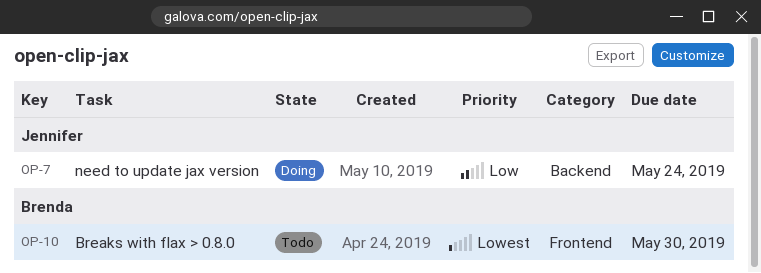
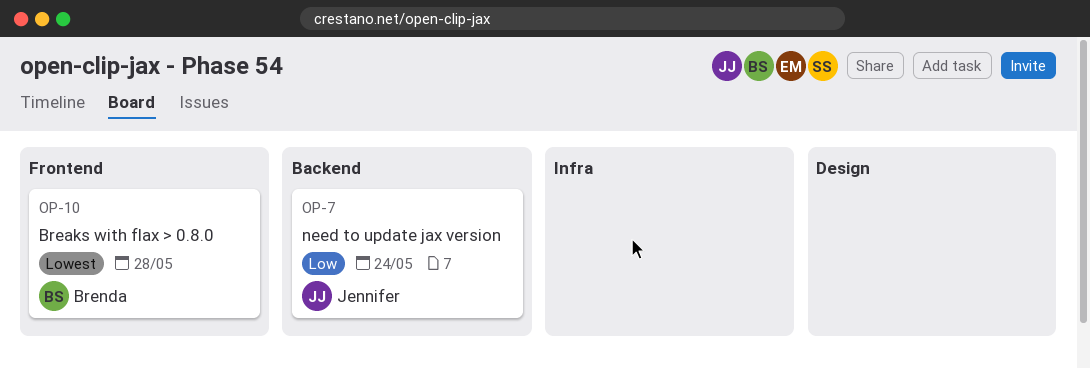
OP-10, due: May 30 -> May 28

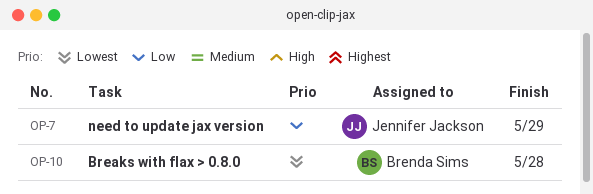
OP-7, due: May 24 -> May 29

